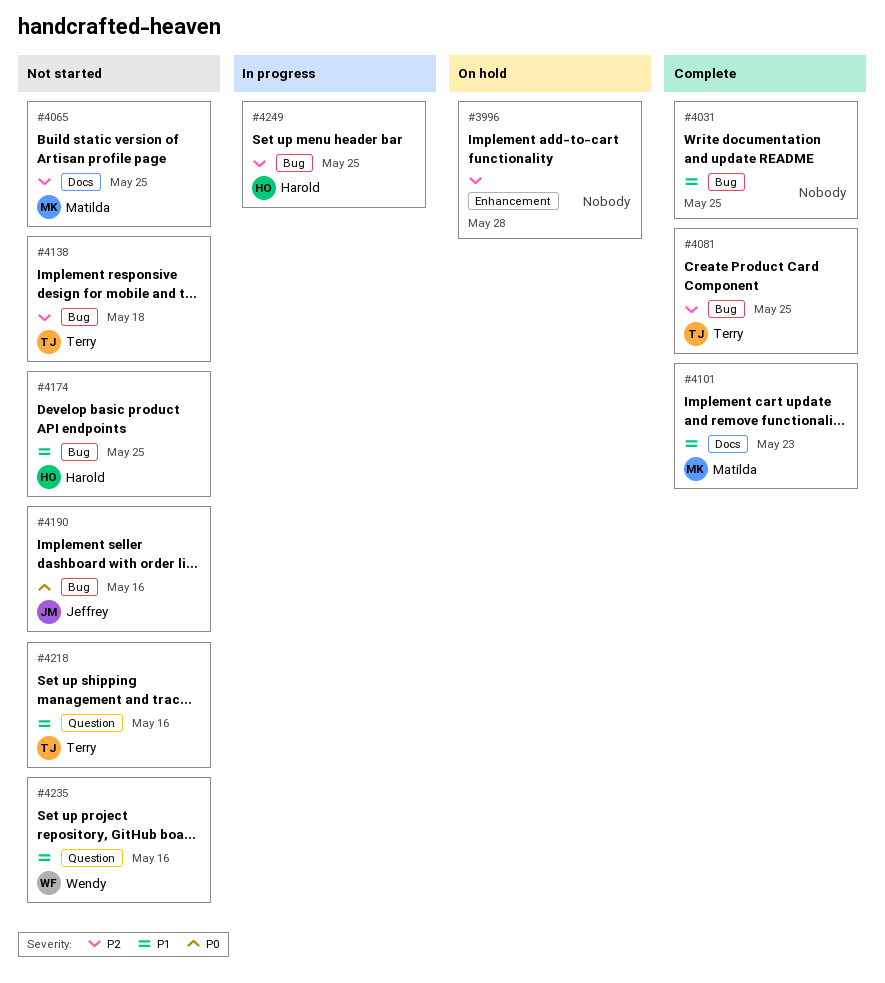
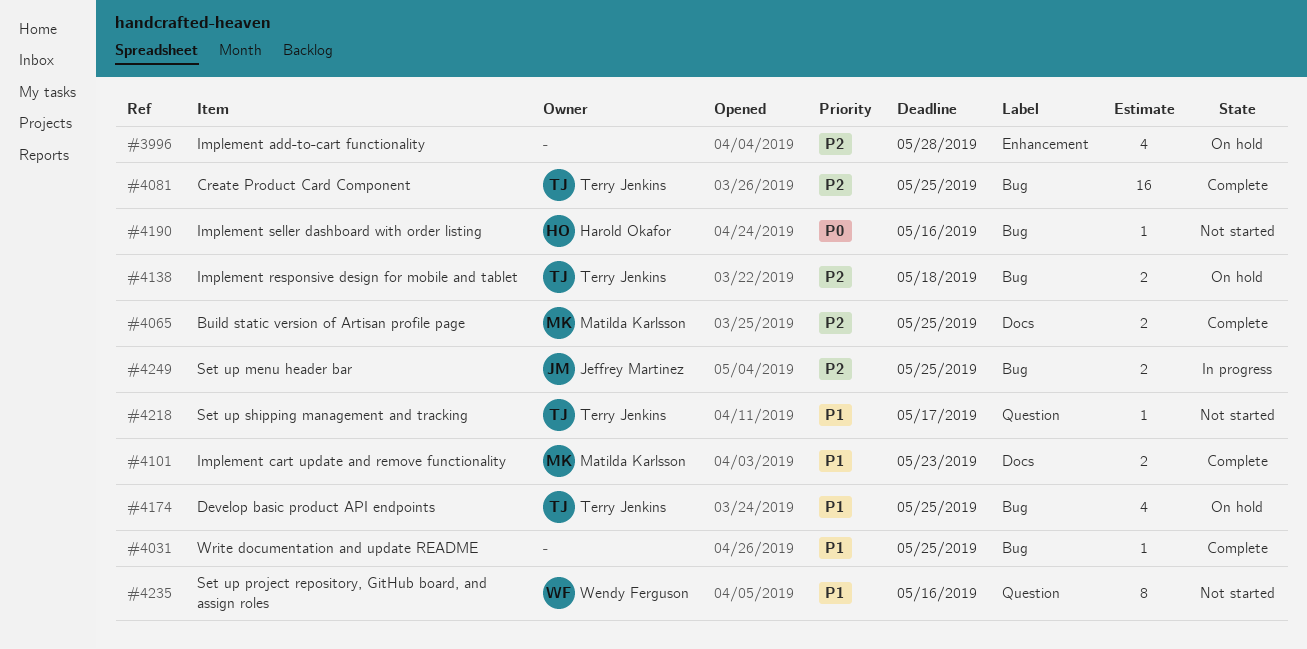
#4065, status: Not started -> Complete
#4138, status: Not started -> On hold
#4174, status: Not started -> On hold
#4174, owner: Harold Okafor -> Terry Jenkins
#4190, owner: Jeffrey Martinez -> Harold Okafor
#4218, due: May 16 -> May 17
#4249, owner: Harold Okafor -> Jeffrey Martinez

